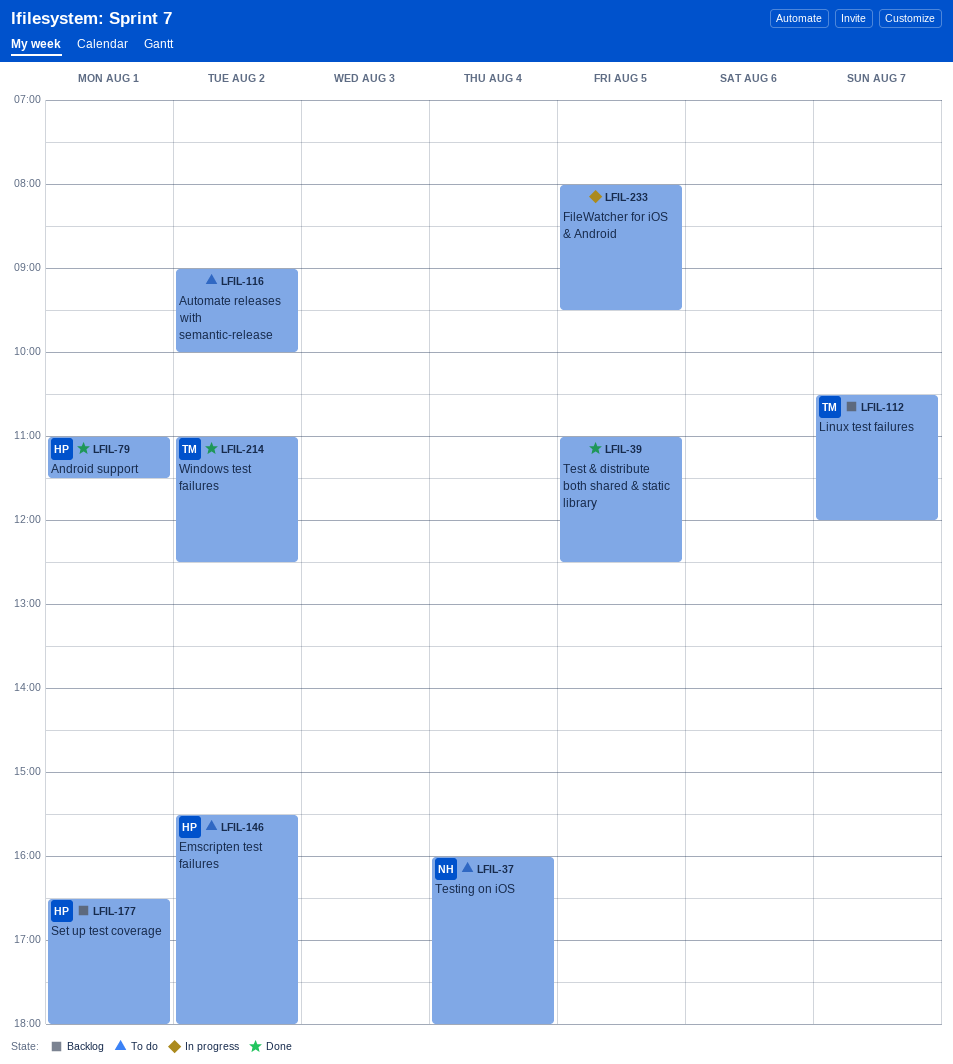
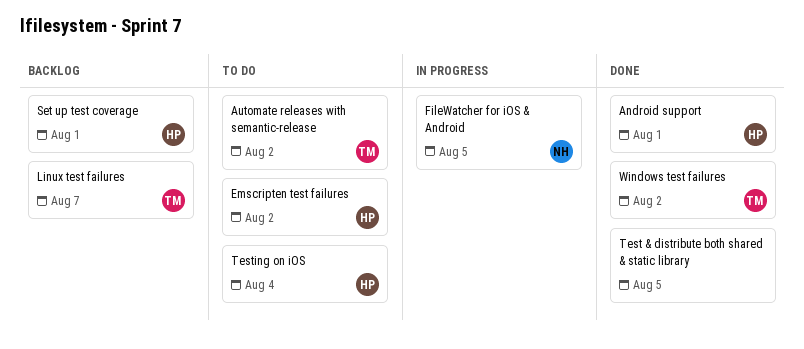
Automate releases with semantic-release, owner: none -> TM
FileWatcher for iOS & Android, owner: none -> NH
Testing on iOS, owner: NH -> HP

